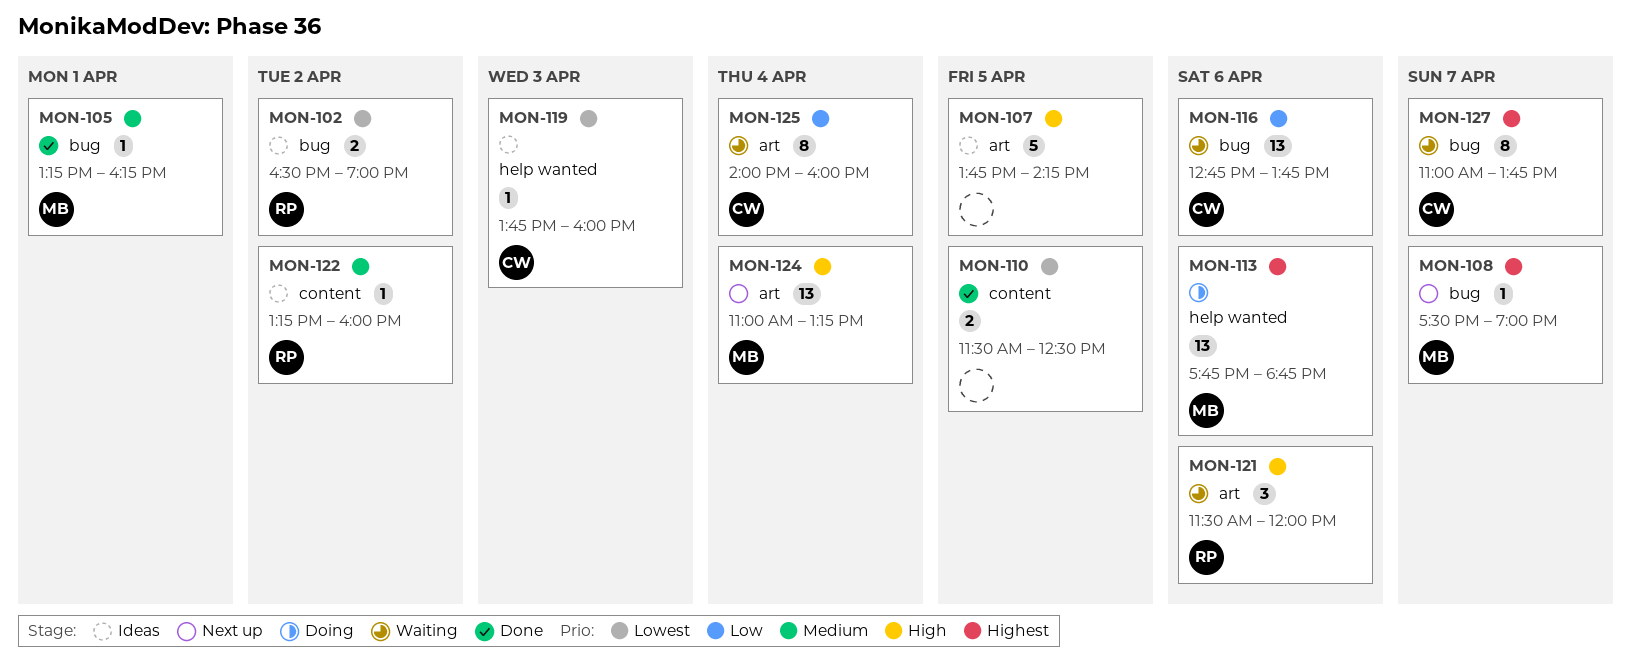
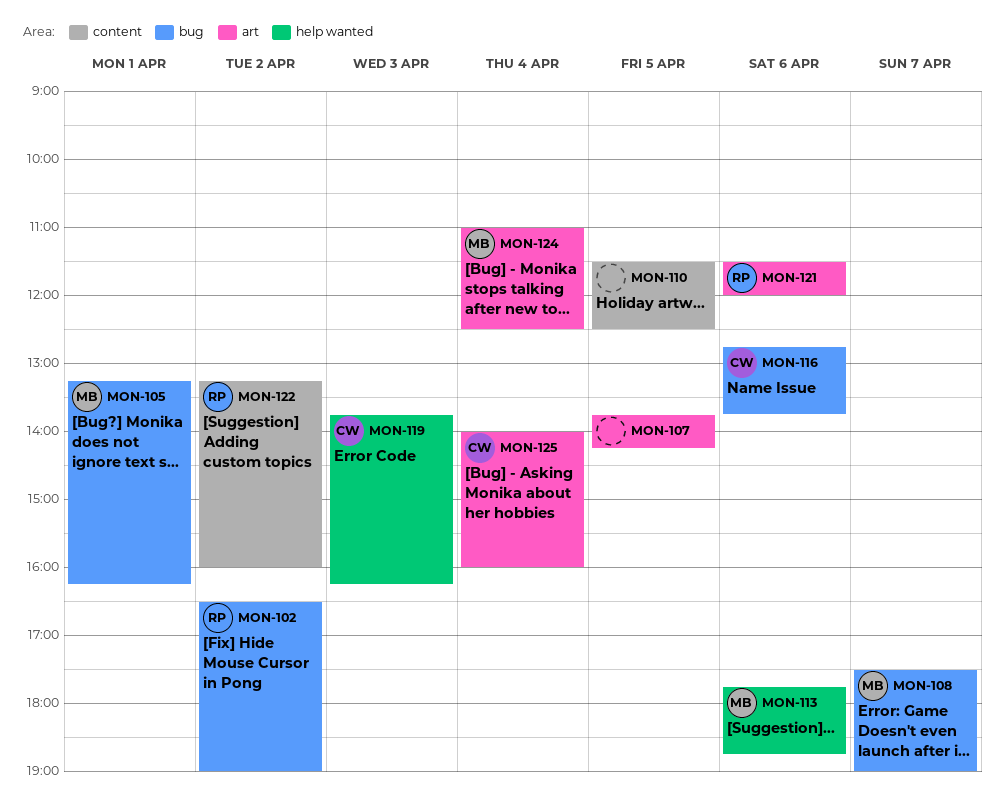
MON-119, ends: 16:00 -> 16:15
MON-124, ends: 13:15 -> 12:30
MON-127: present -> none

